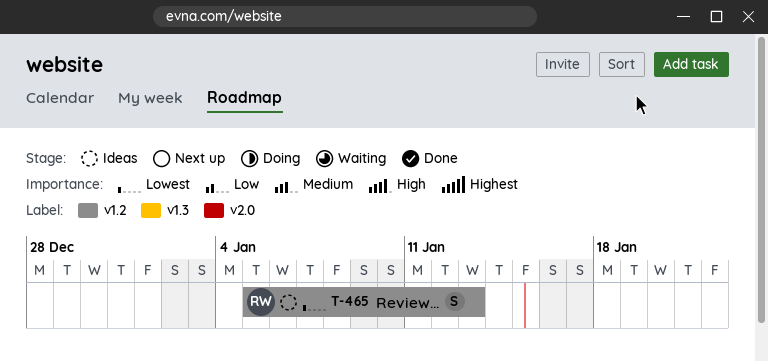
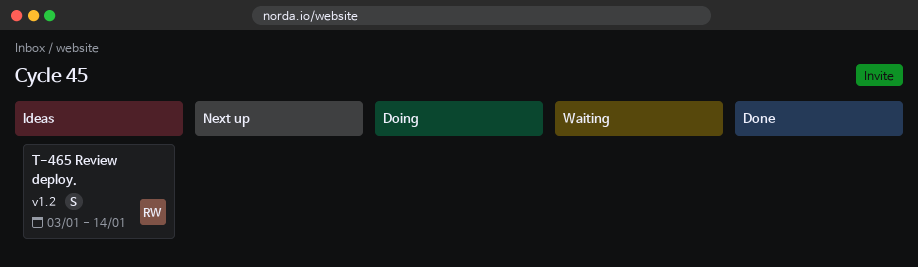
T-465, start: Jan 5 -> Jan 3
T-465, due: Jan 13 -> Jan 14

